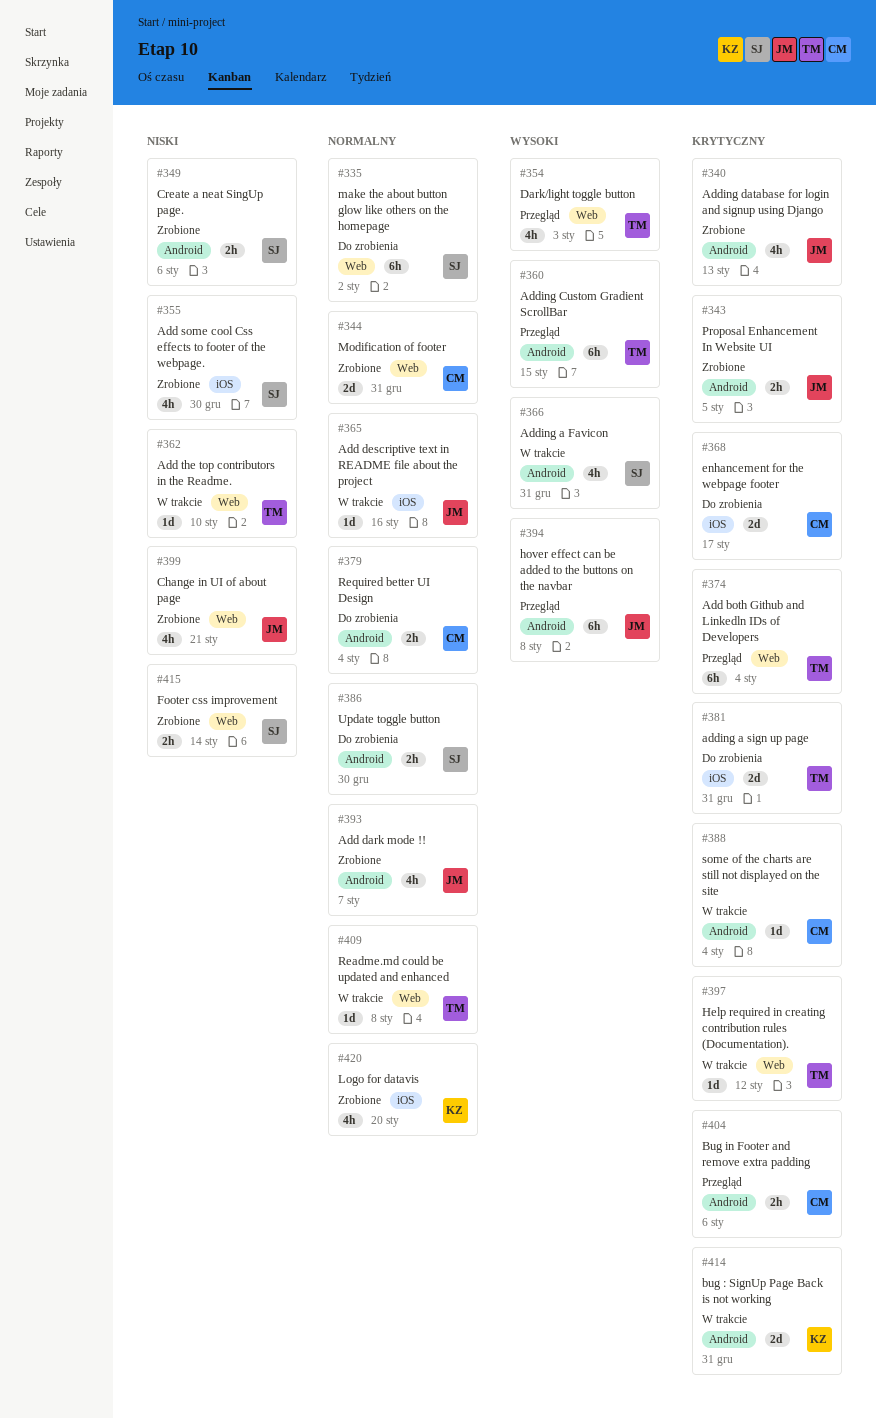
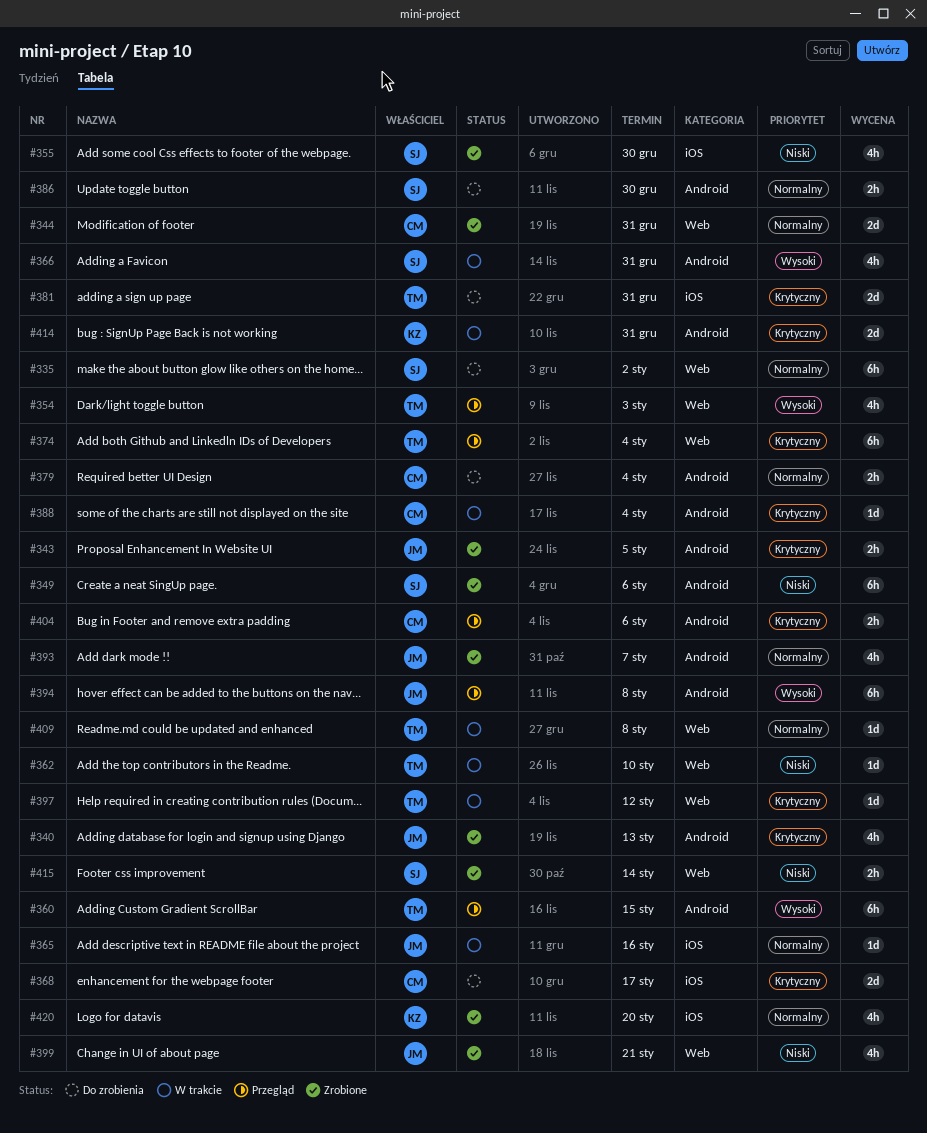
#349, estimate: 2h -> 6h

